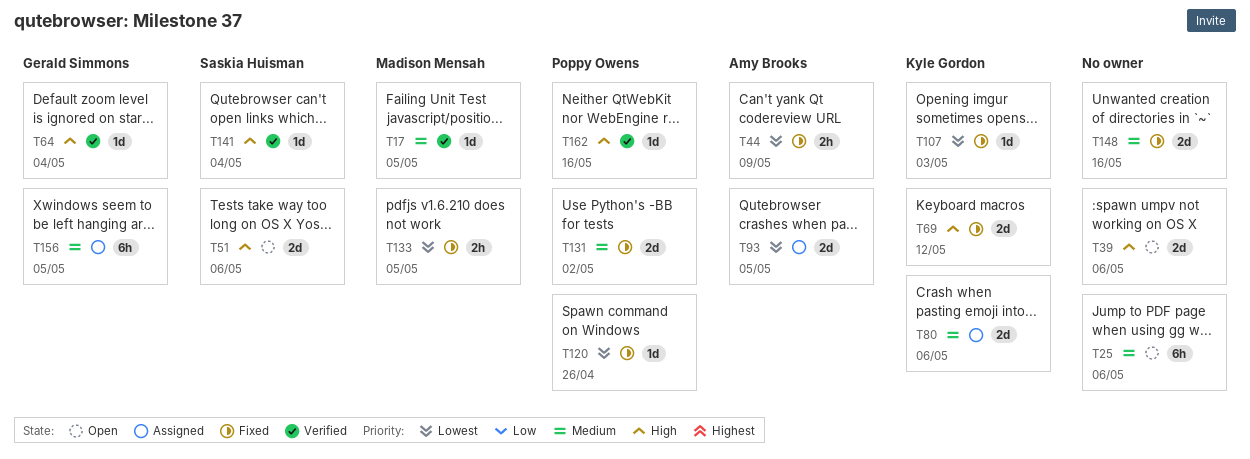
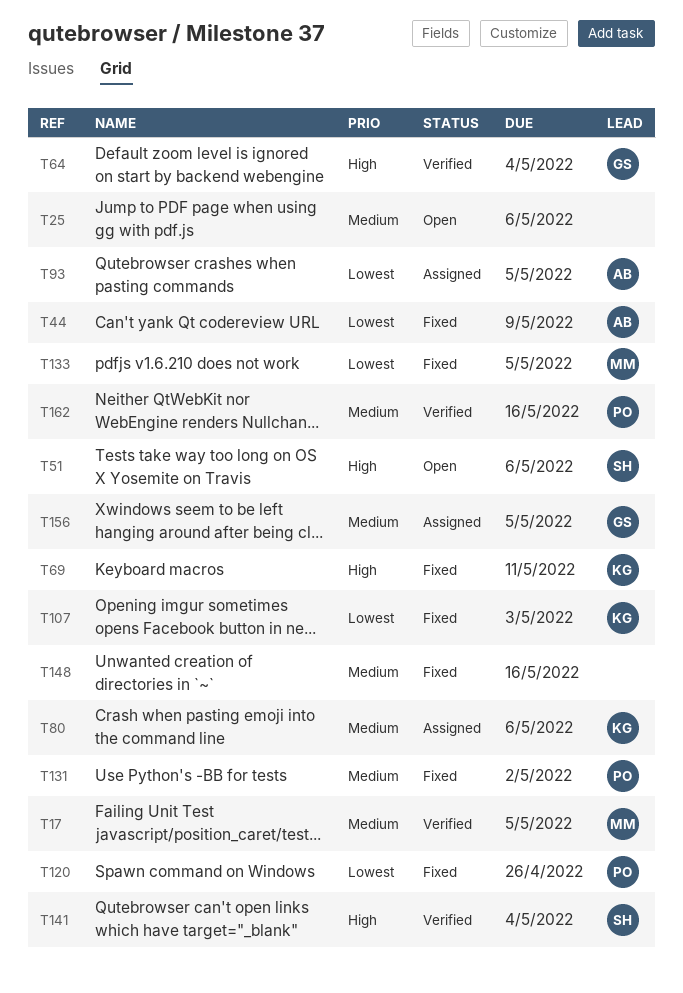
T39: present -> none
T69, due: May 12 -> May 11
T162, priority: High -> Medium

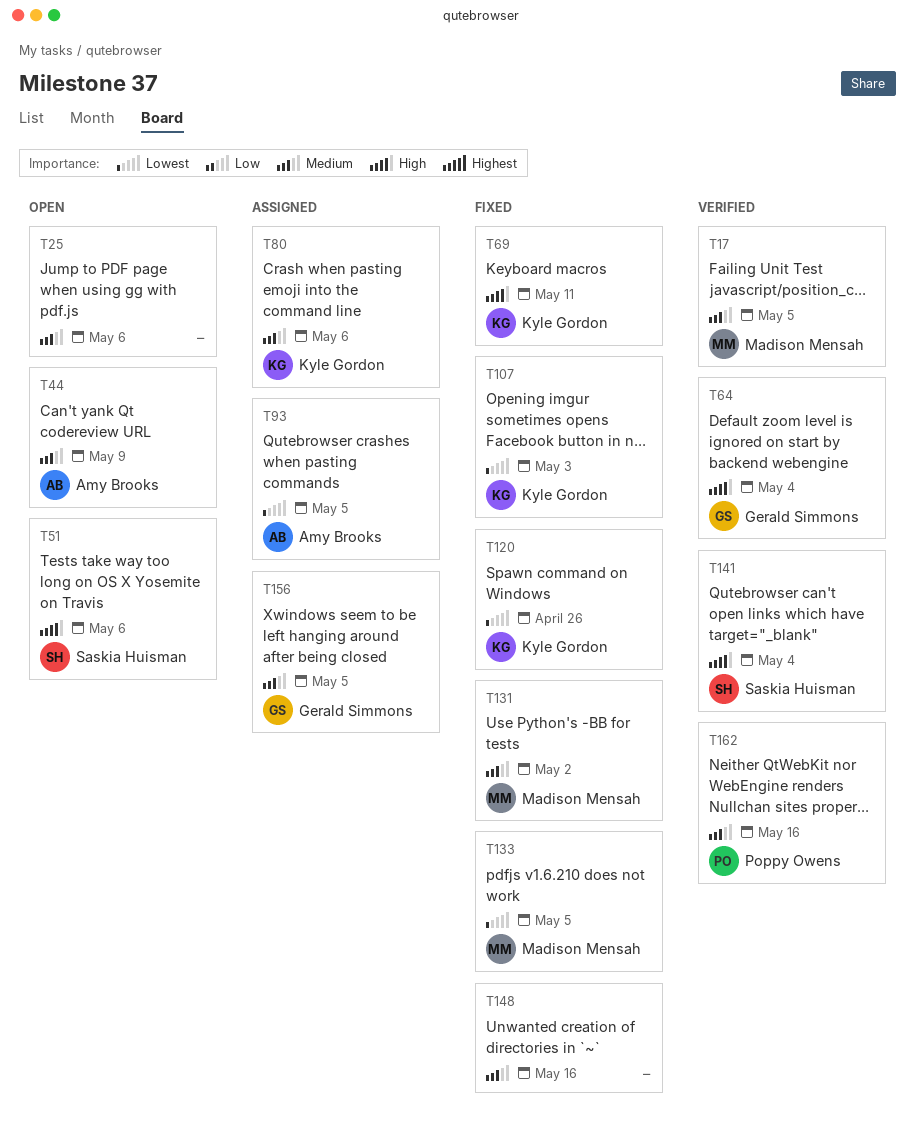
T44, status: Fixed -> Open
T44, priority: Lowest -> Medium
T120, owner: Poppy Owens -> Kyle Gordon
T131, owner: Poppy Owens -> Madison Mensah

